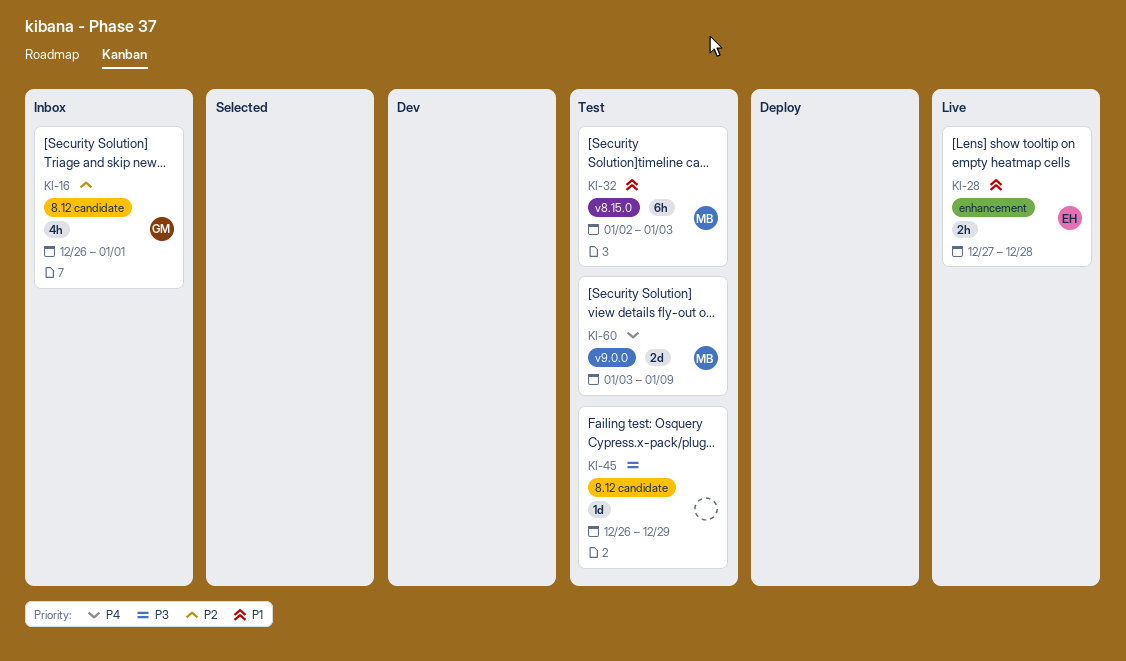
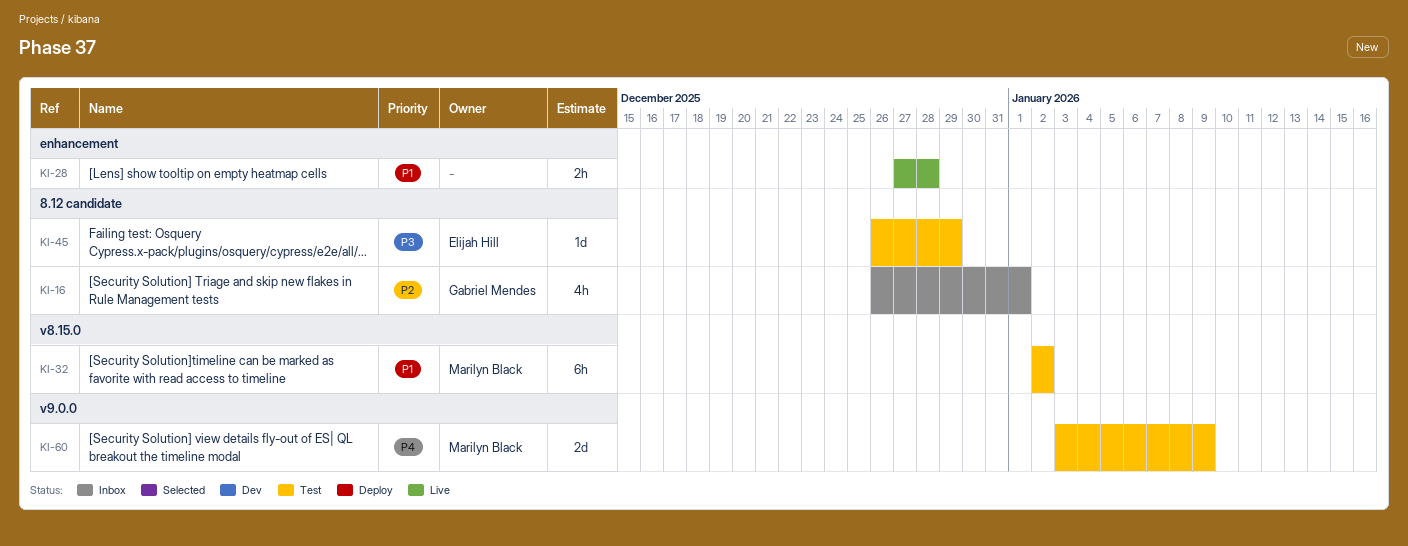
KI-28, owner: Elijah Hill -> none
KI-32, due: Jan 3 -> Jan 2
KI-45, owner: none -> Elijah Hill

